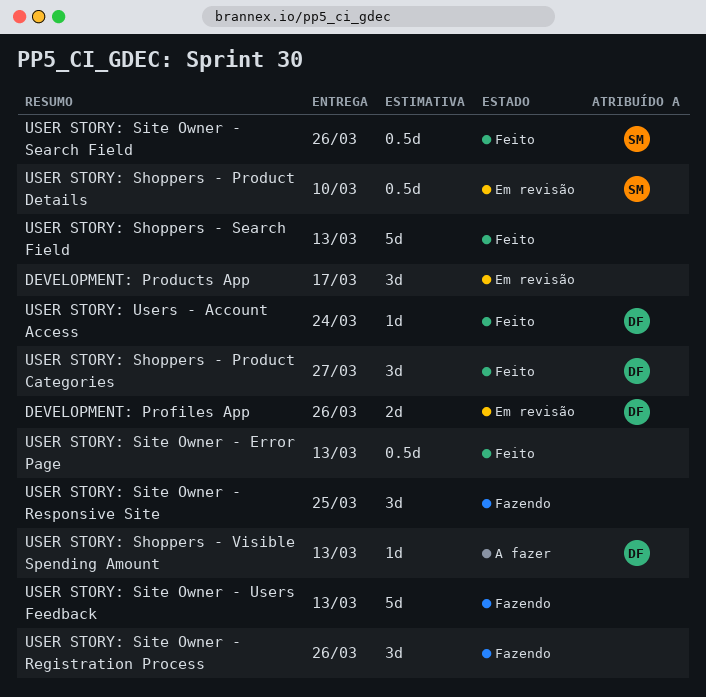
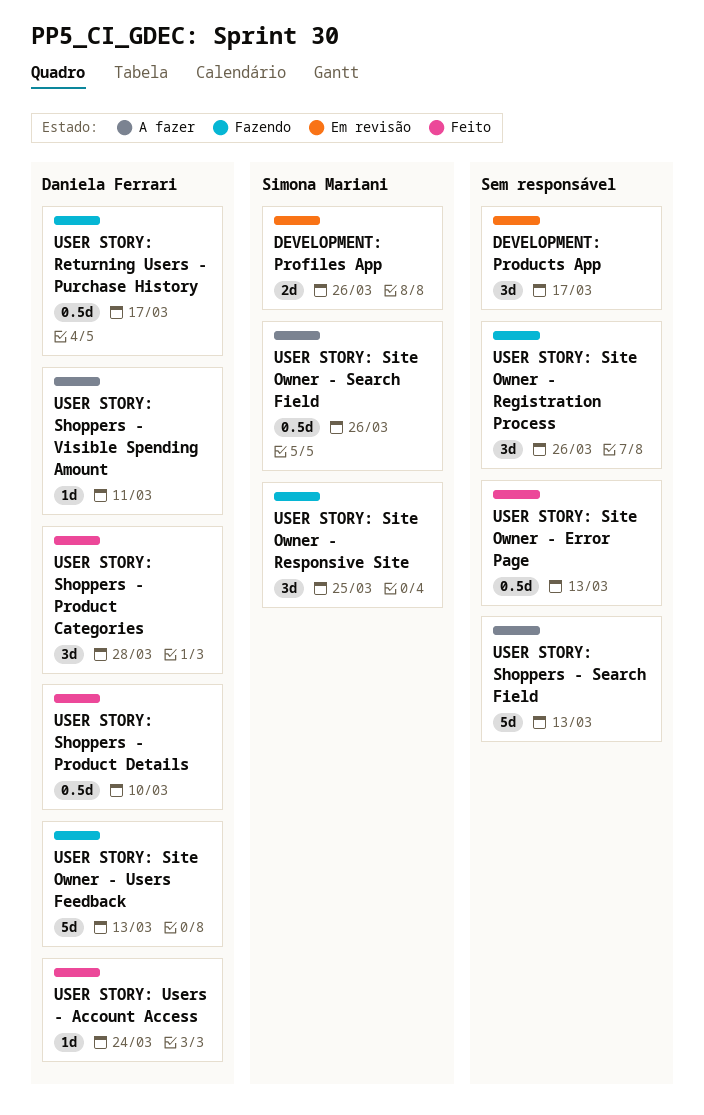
DEVELOPMENT: Profiles App, owner: Daniela Ferrari -> Simona Mariani
USER STORY: Returning Users - Purchase History: none -> present
USER STORY: Shoppers - Product Categories, due: Mar 27 -> Mar 28
USER STORY: Shoppers - Product Details, status: Em revisão -> Feito
USER STORY: Shoppers - Product Details, owner: Simona Mariani -> Daniela Ferrari
USER STORY: Shoppers - Search Field, status: Feito -> A fazer
USER STORY: Shoppers - Visible Spending Amount, due: Mar 13 -> Mar 11
USER STORY: Site Owner - Responsive Site, owner: none -> Simona Mariani
USER STORY: Site Owner - Search Field, status: Feito -> A fazer
USER STORY: Site Owner - Users Feedback, owner: none -> Daniela Ferrari

